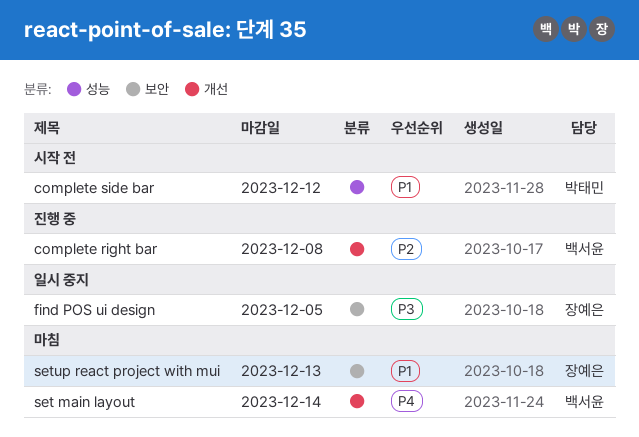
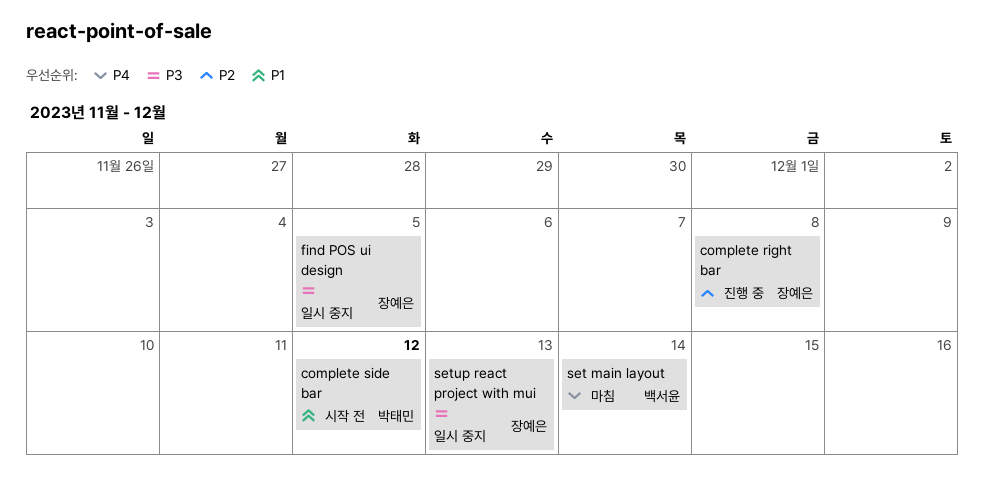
complete right bar, owner: 백서윤 -> 장예은
setup react project with mui, status: 마침 -> 일시 중지
setup react project with mui, priority: P1 -> P3

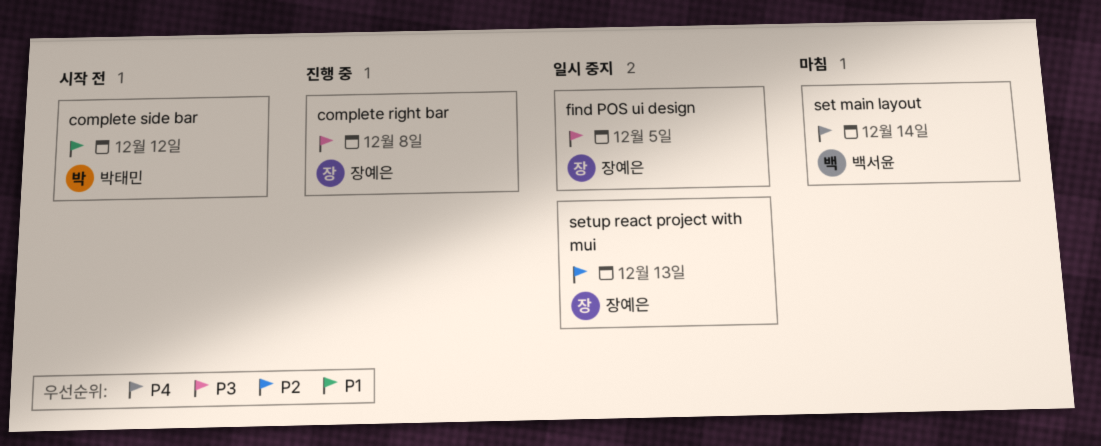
complete right bar, priority: P2 -> P3
setup react project with mui, priority: P3 -> P2

